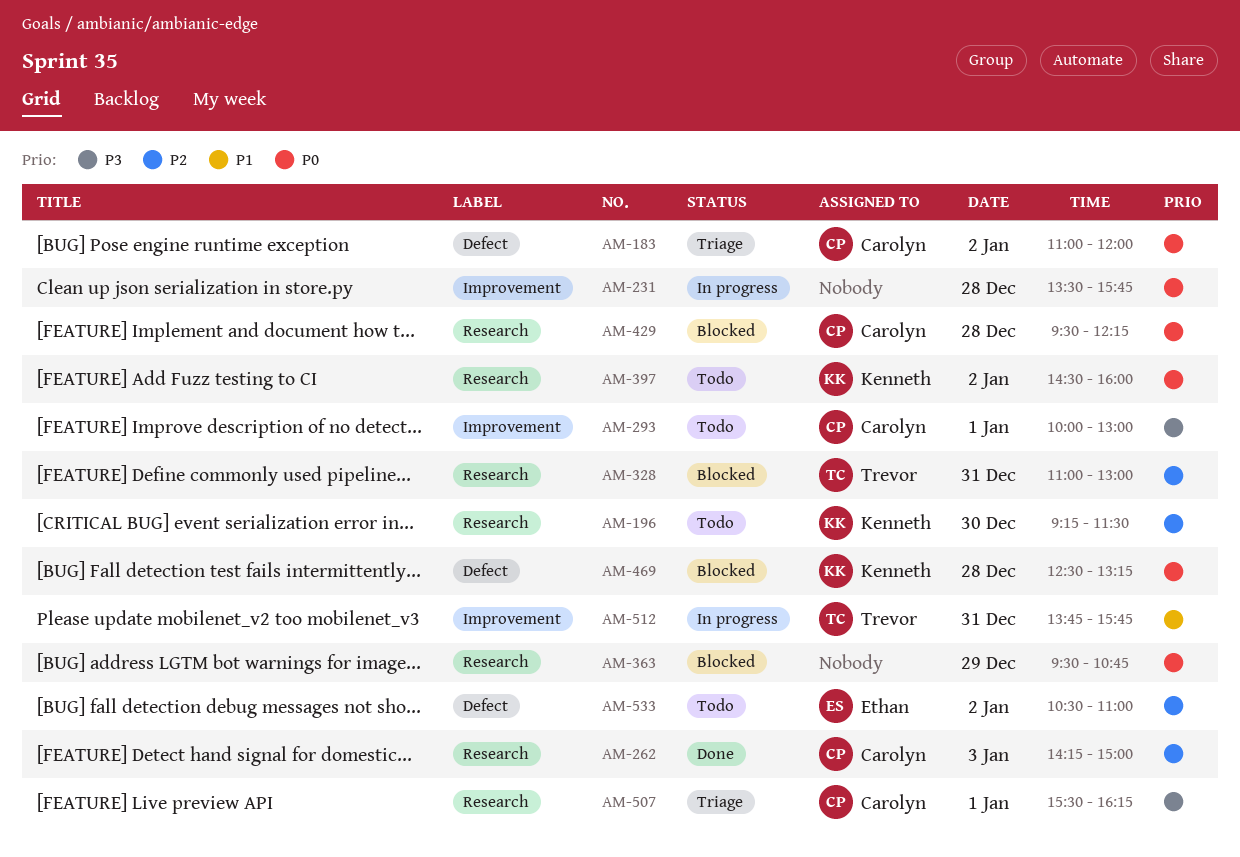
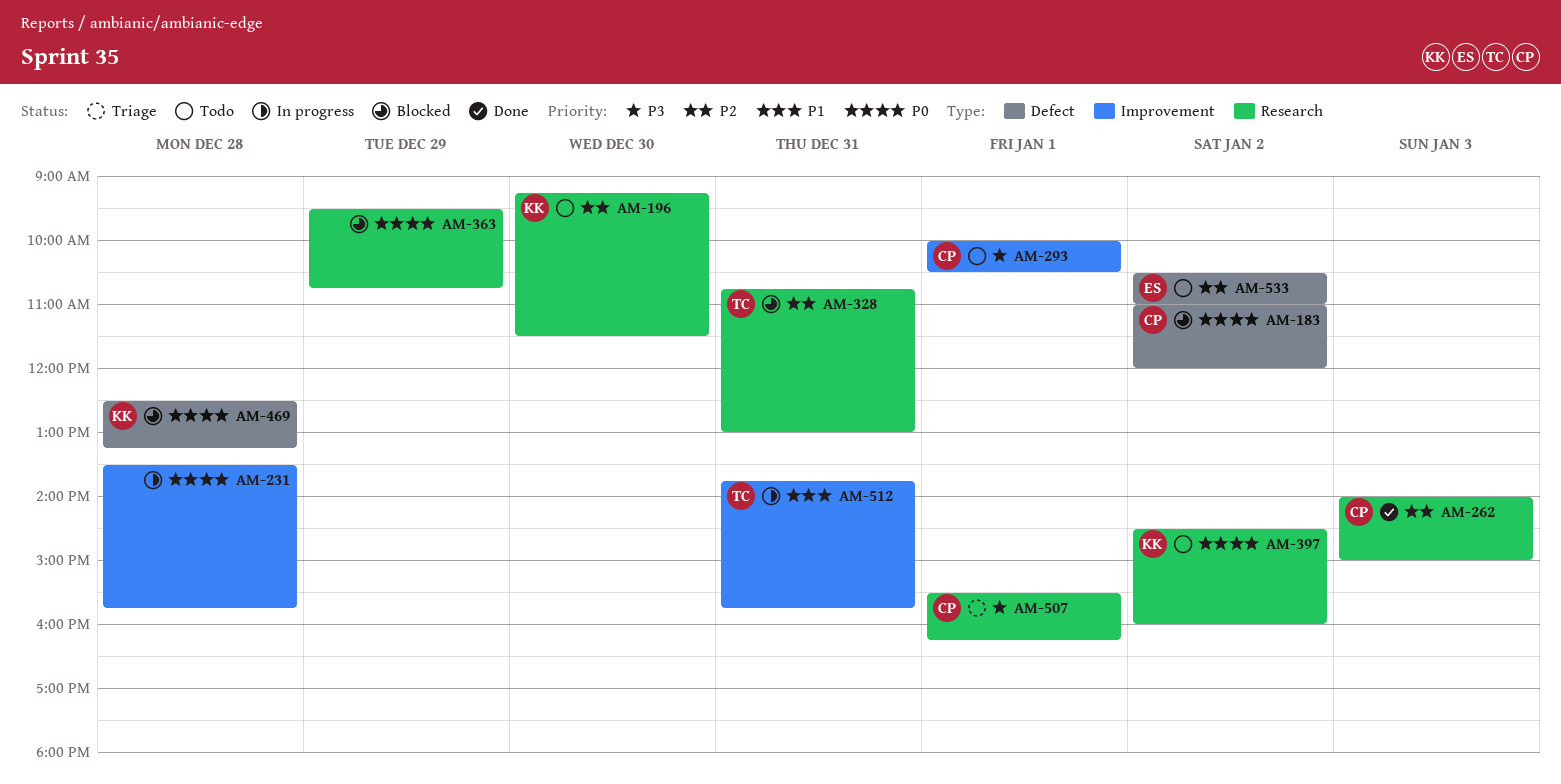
AM-183, status: Triage -> Blocked
AM-262, begins: 14:15 -> 14:00
AM-293, ends: 13:00 -> 10:30
AM-328, begins: 11:00 -> 10:45
AM-429: present -> none

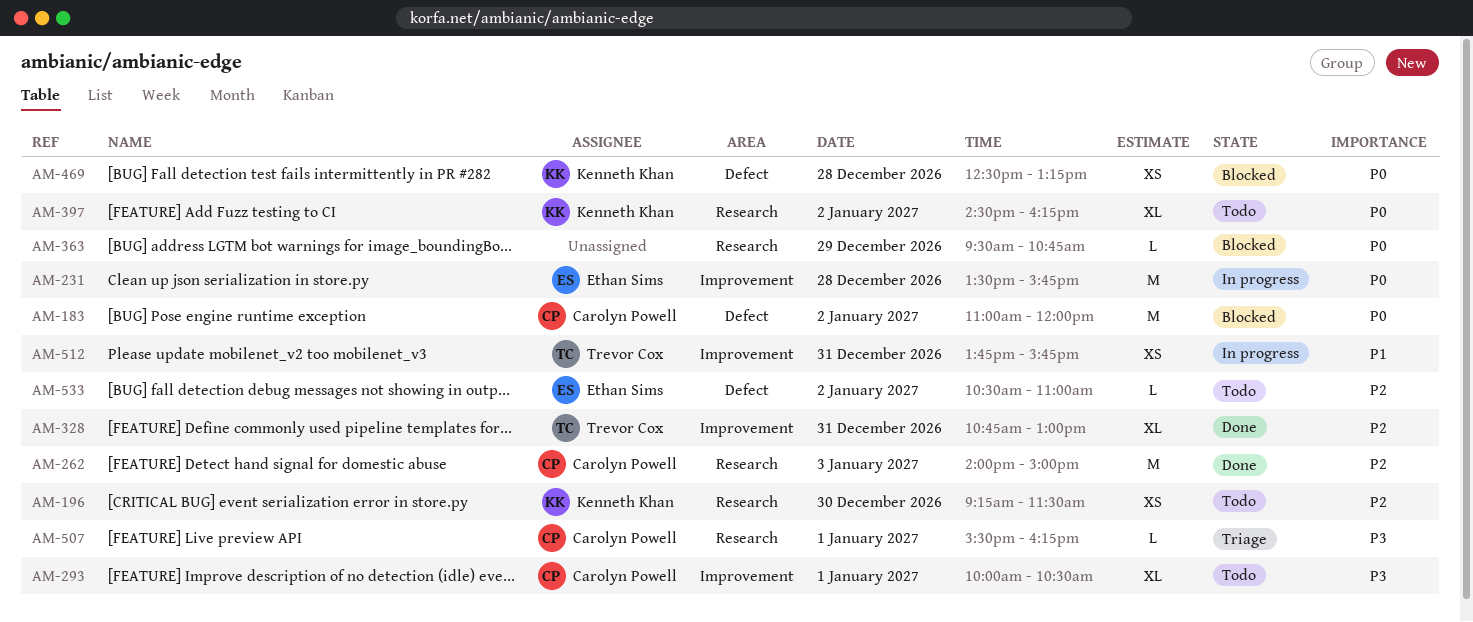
AM-231, owner: none -> Ethan Sims
AM-328, status: Blocked -> Done
AM-328, label: Research -> Improvement
AM-397, ends: 16:00 -> 16:15

